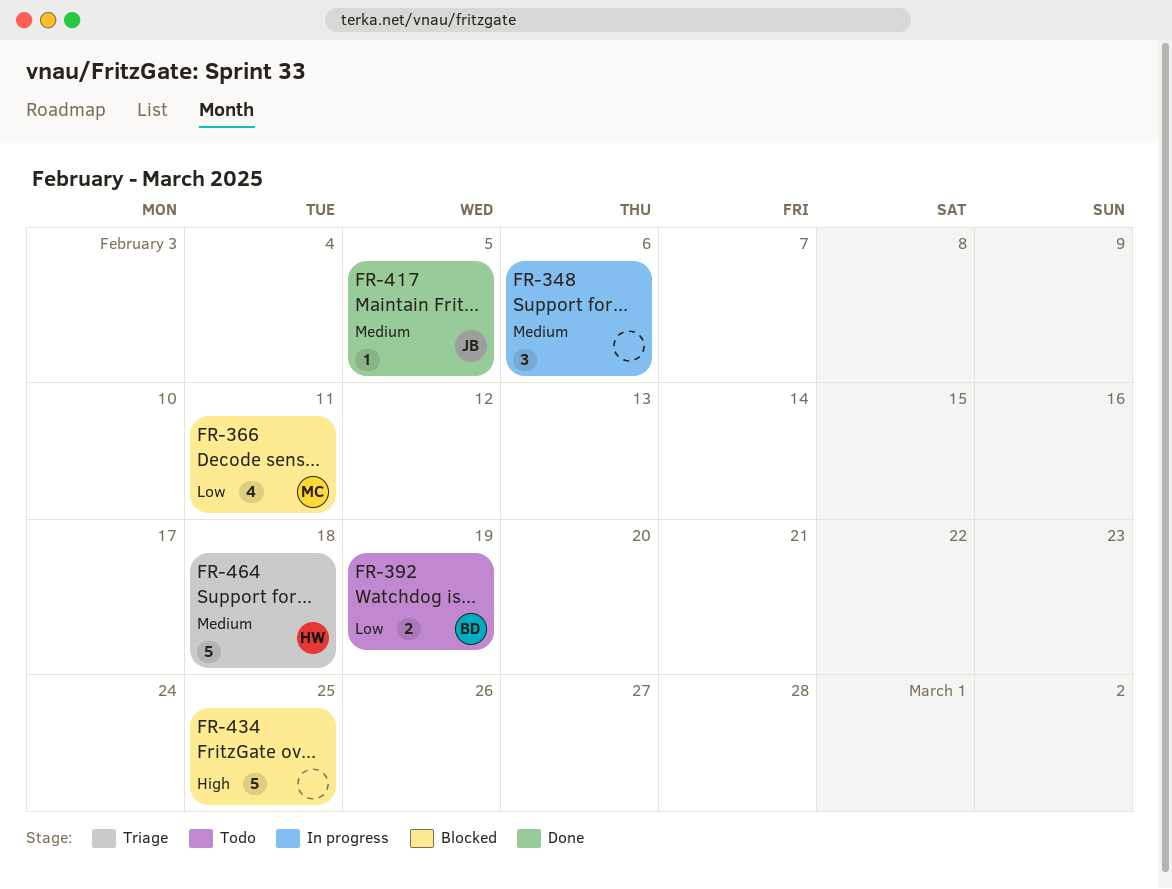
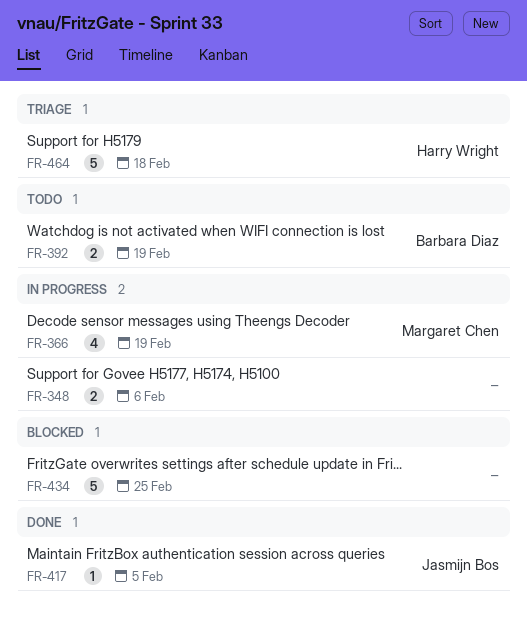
FR-348, estimate: 3 -> 2
FR-366, status: Blocked -> In progress
FR-366, due: Feb 11 -> Feb 19

